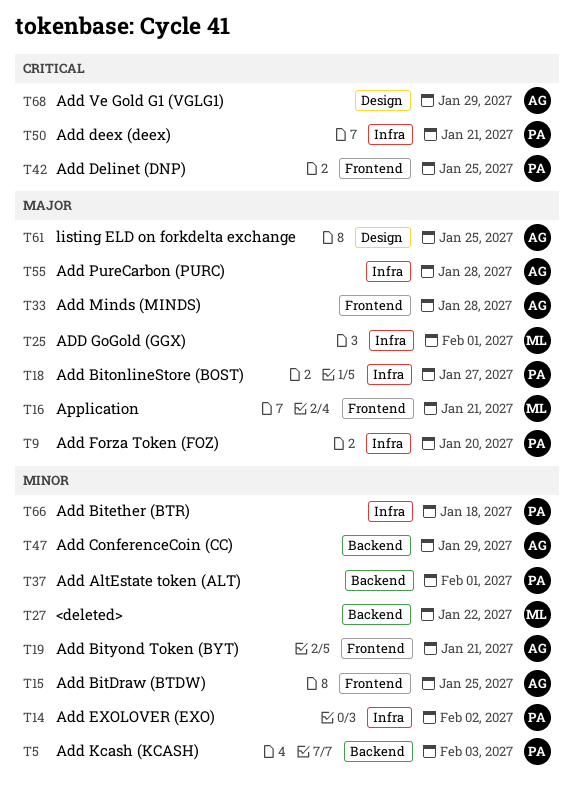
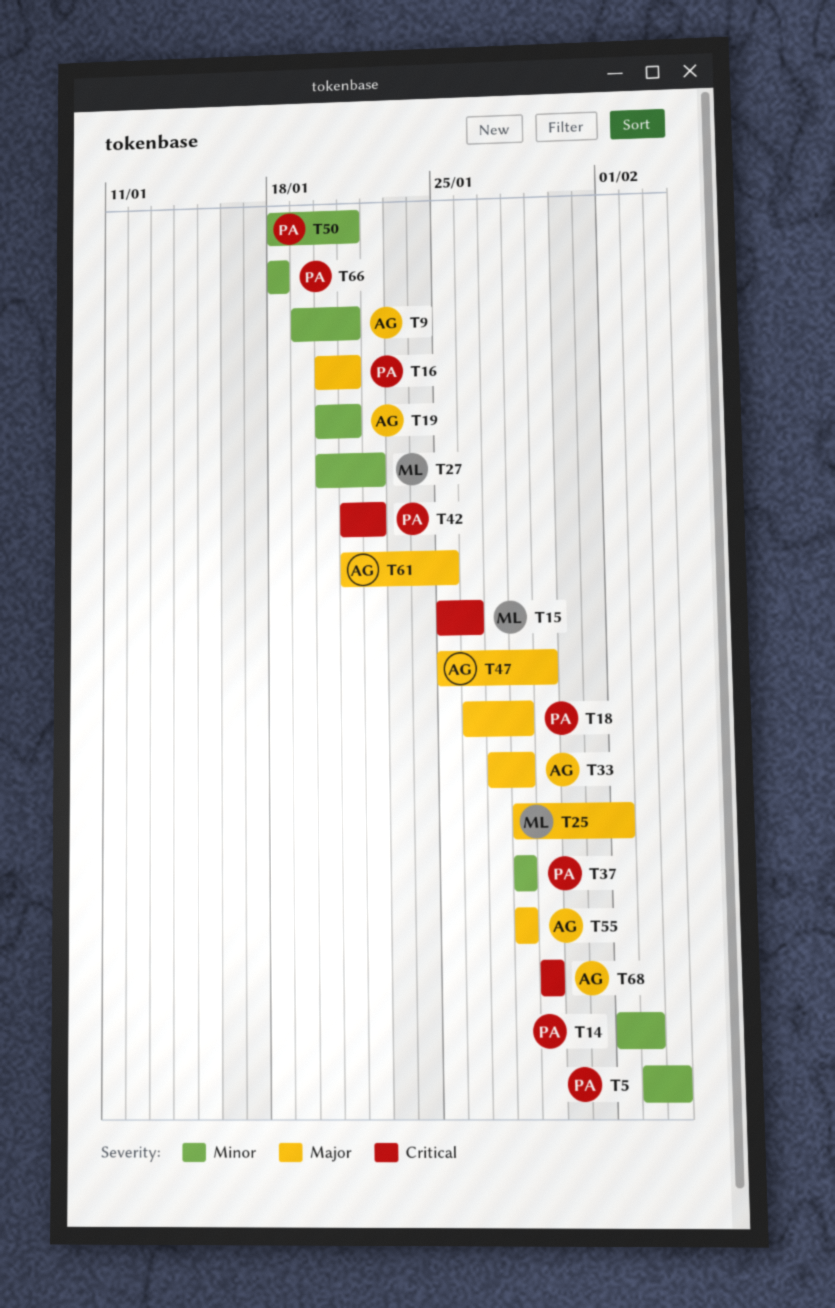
T9, owner: PA -> AG
T9, priority: Major -> Minor
T9, due: Jan 20 -> Jan 21
T15, owner: AG -> ML
T15, priority: Minor -> Critical
T15, due: Jan 25 -> Jan 26
T16, owner: ML -> PA
T18, due: Jan 27 -> Jan 28
T37, due: Feb 1 -> Jan 28
T42, due: Jan 25 -> Jan 22
T47, priority: Minor -> Major
T50, priority: Critical -> Minor

